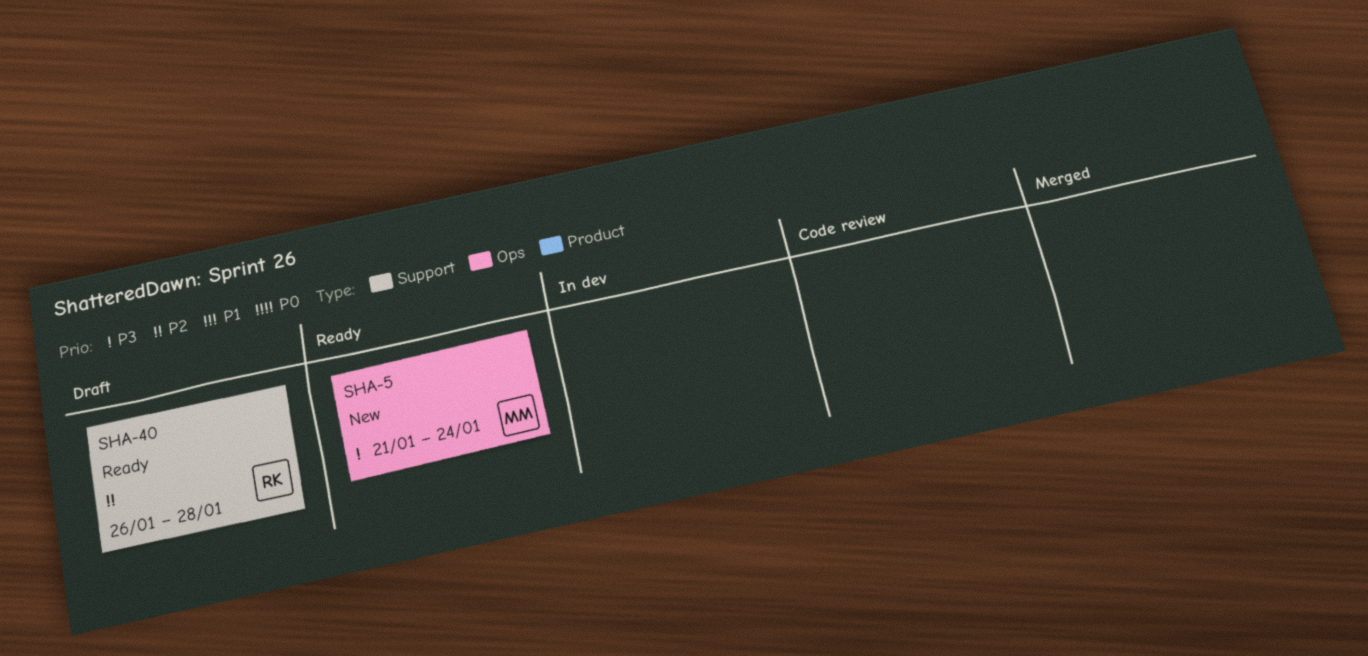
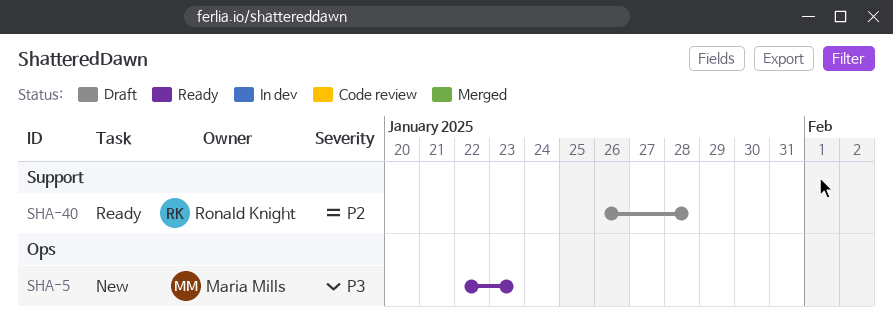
SHA-5, start: Jan 21 -> Jan 22
SHA-5, due: Jan 24 -> Jan 23

